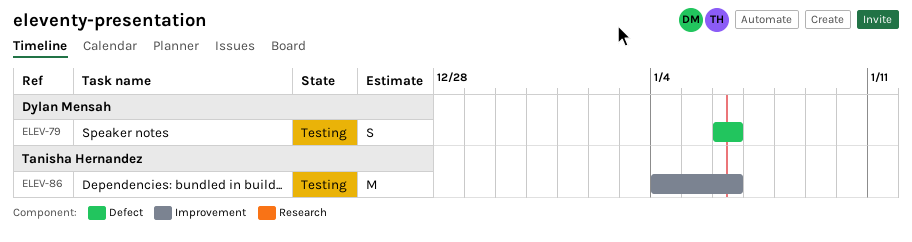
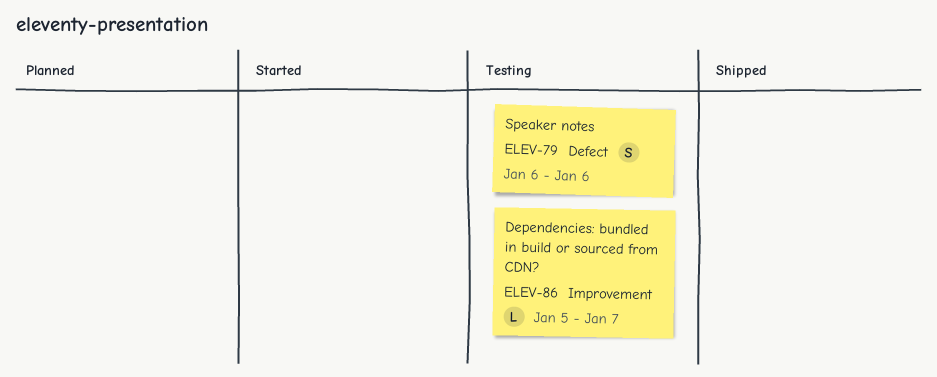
ELEV-86, estimate: M -> L
ELEV-86, start: Jan 4 -> Jan 5
ELEV-86, due: Jan 6 -> Jan 7

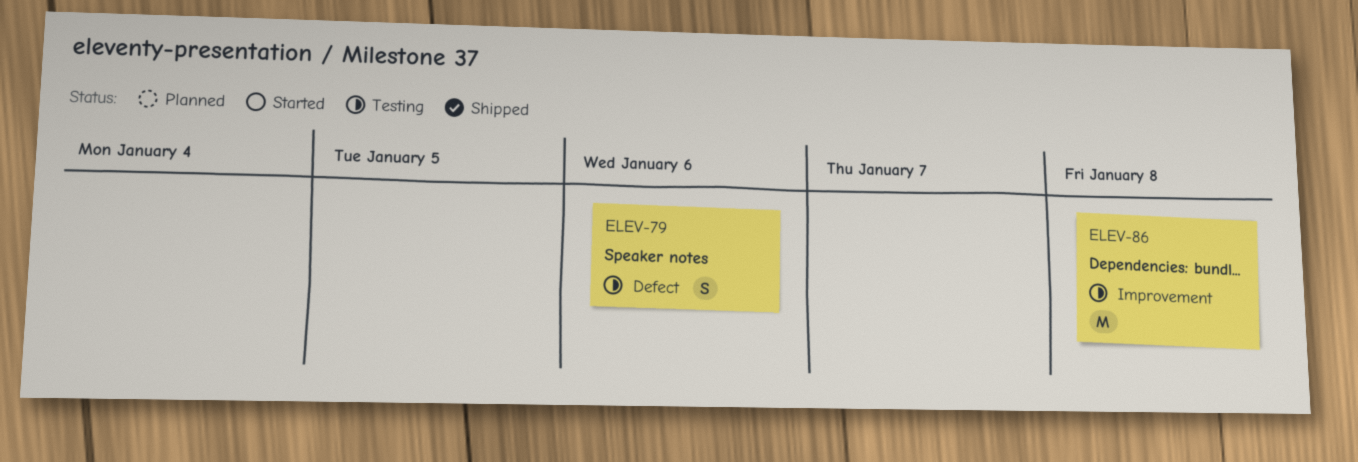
ELEV-86, estimate: L -> M
ELEV-86, due: Jan 7 -> Jan 8

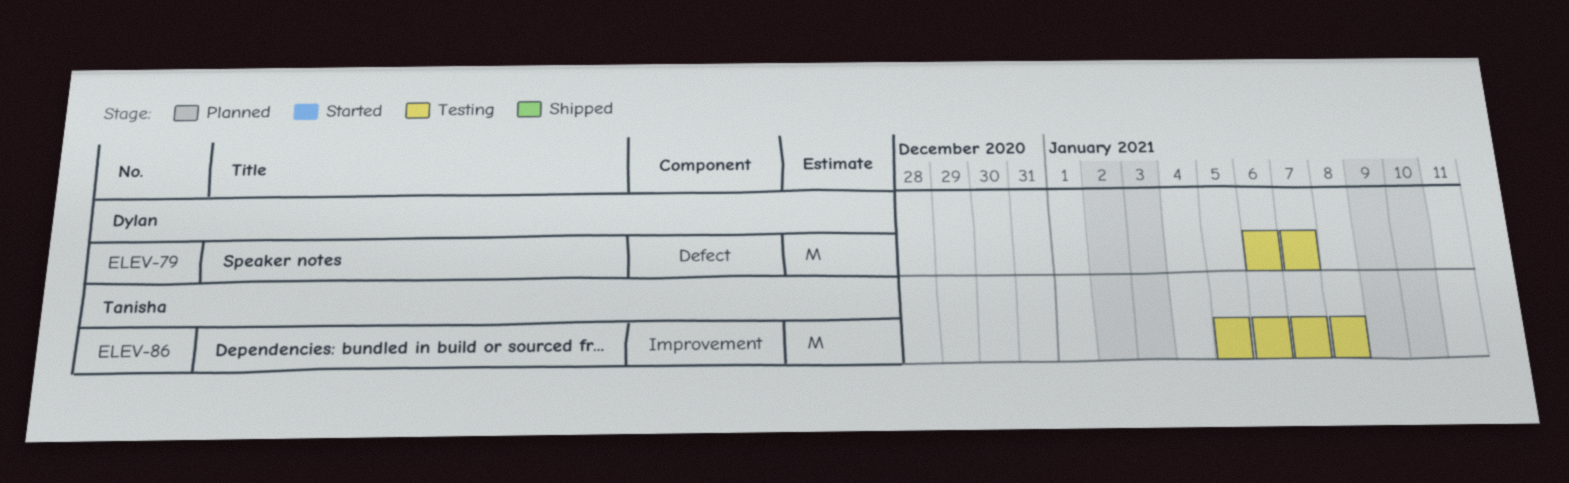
ELEV-79, estimate: S -> M
ELEV-79, due: Jan 6 -> Jan 7

